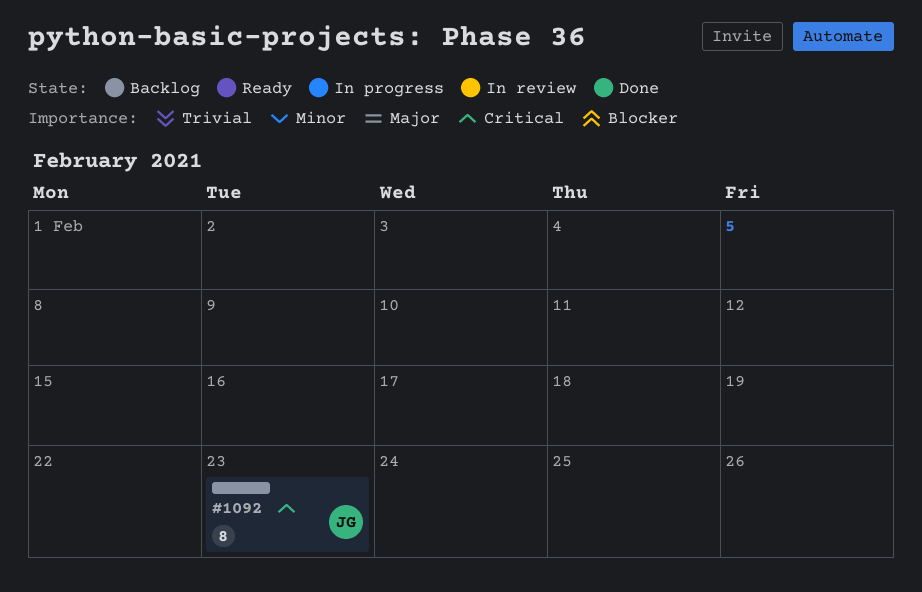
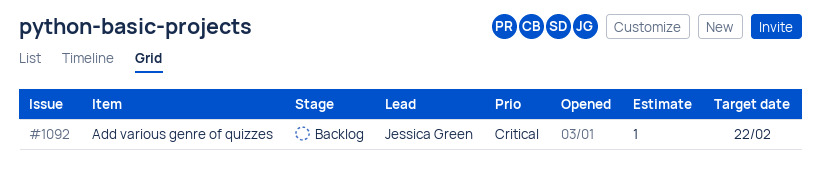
#1092, estimate: 8 -> 1
#1092, due: Feb 23 -> Feb 22

